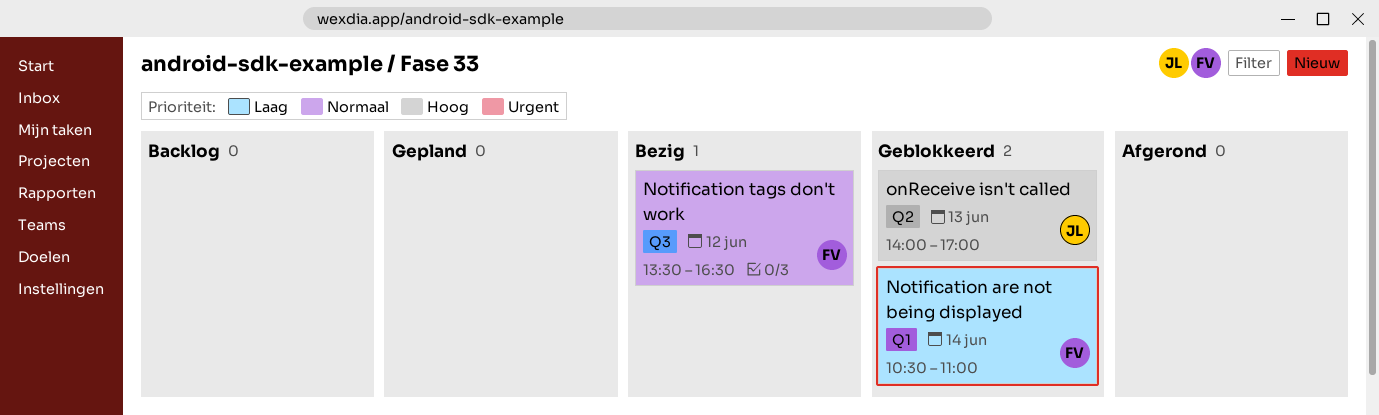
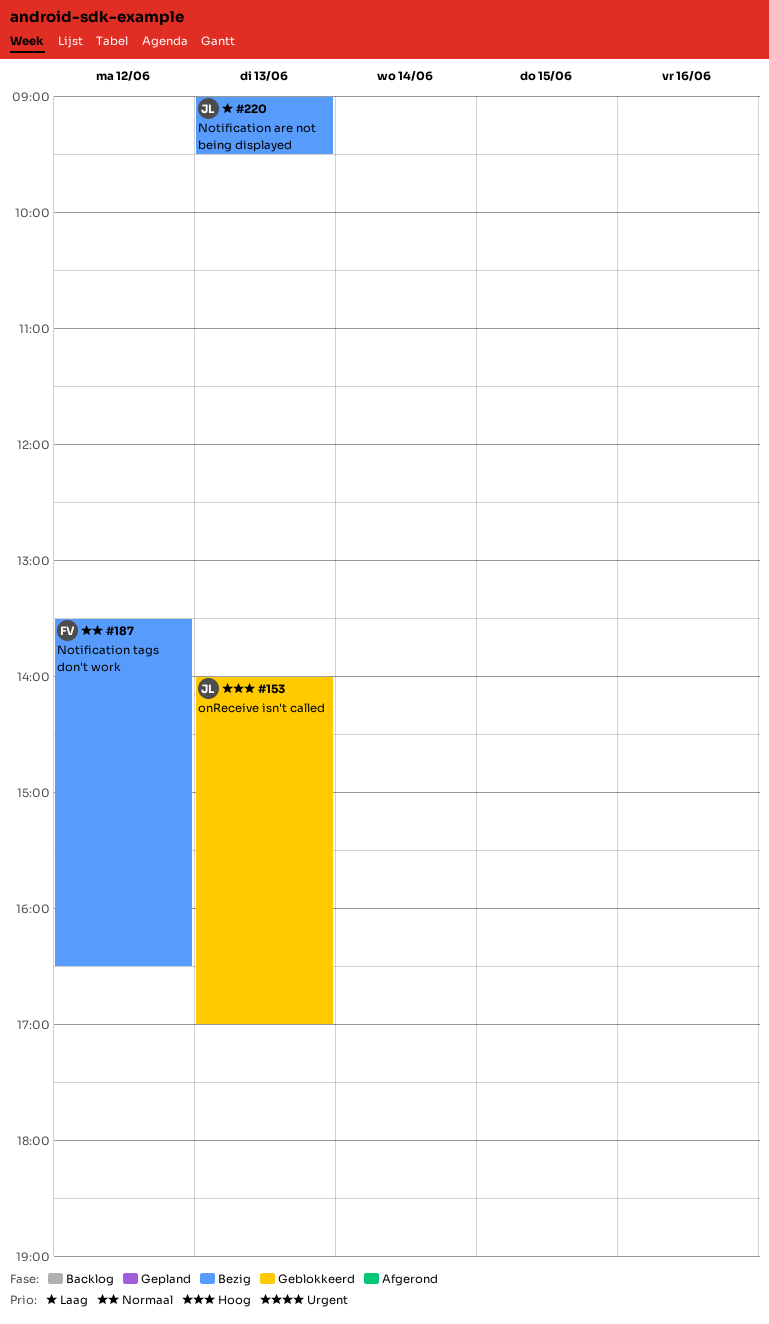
Notification are not being displayed, status: Geblokkeerd -> Bezig
Notification are not being displayed, owner: FV -> JL
Notification are not being displayed, day: Jun 14 -> Jun 13
Notification are not being displayed, begins: 10:30 -> 09:00
Notification are not being displayed, ends: 11:00 -> 09:30

